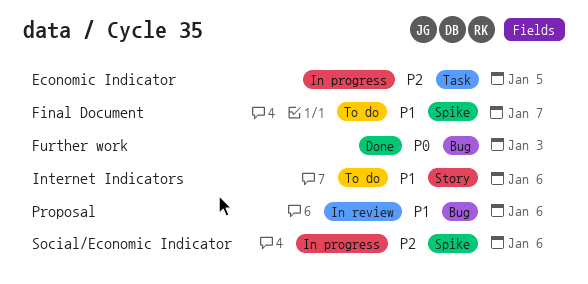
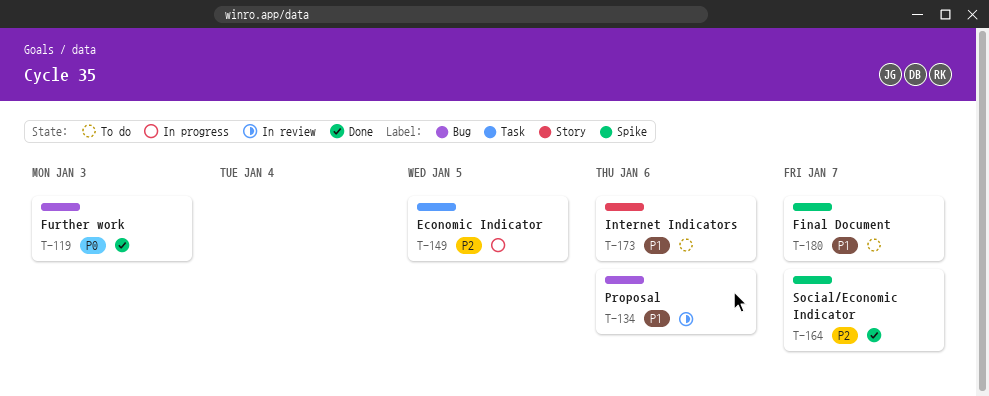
Social/Economic Indicator, status: In progress -> Done
Social/Economic Indicator, due: Jan 6 -> Jan 7

